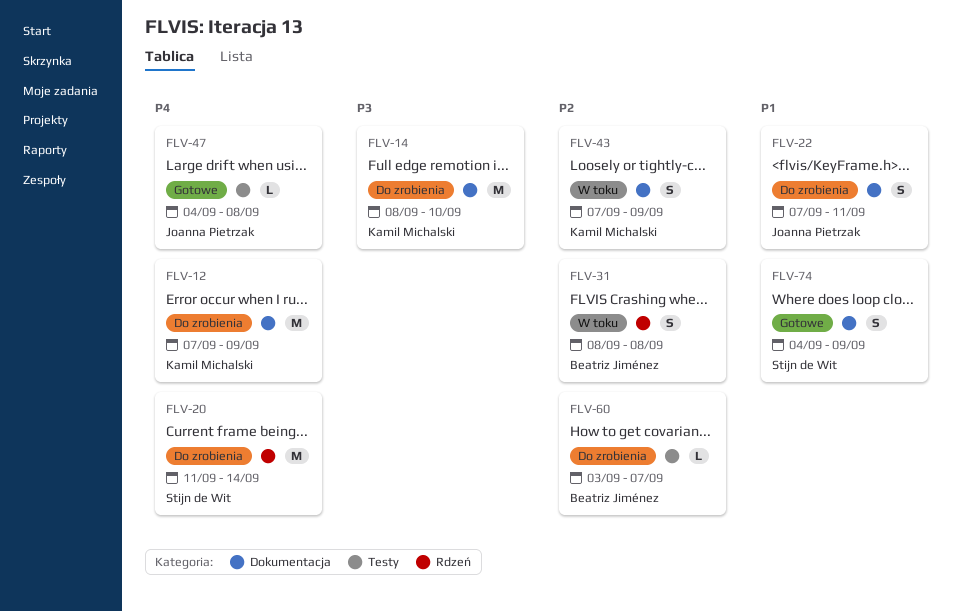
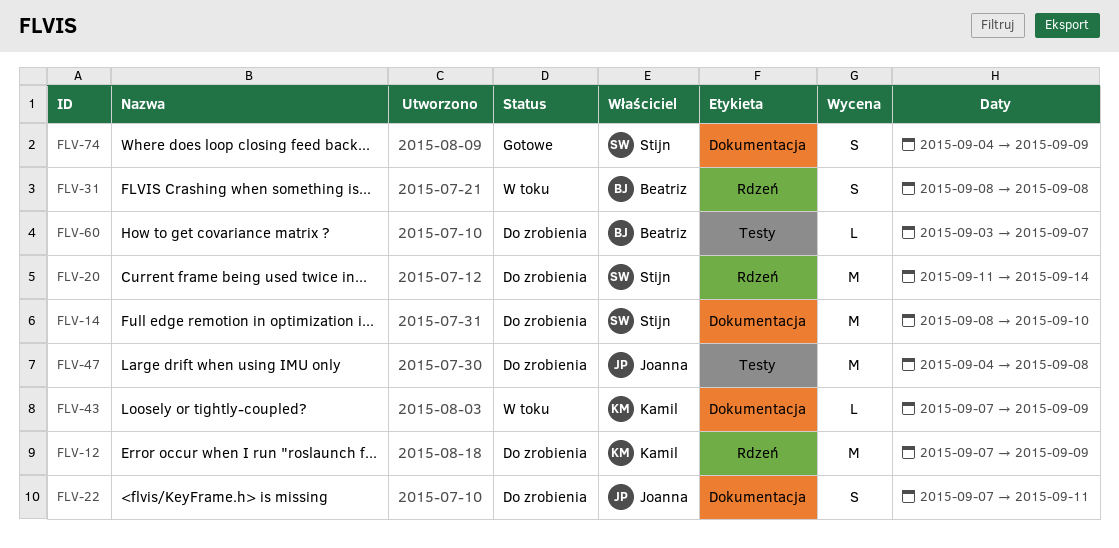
FLV-12, label: Dokumentacja -> Rdzeń
FLV-14, owner: Kamil Michalski -> Stijn de Wit
FLV-43, estimate: S -> L
FLV-47, status: Gotowe -> Do zrobienia
FLV-47, estimate: L -> M

